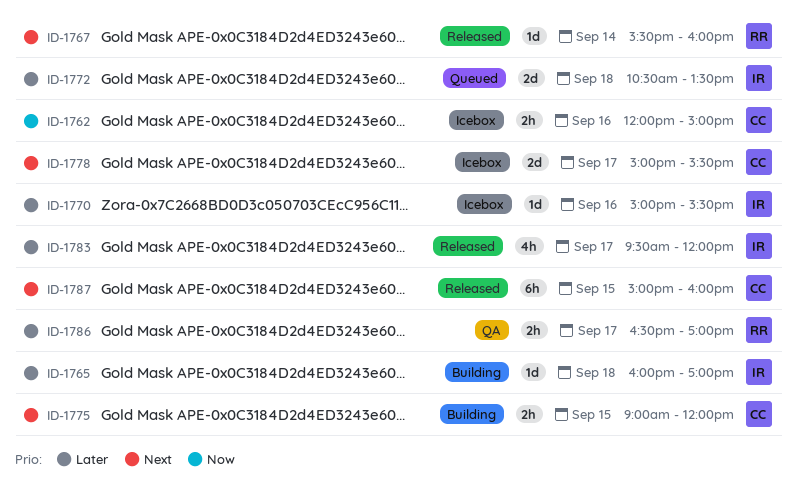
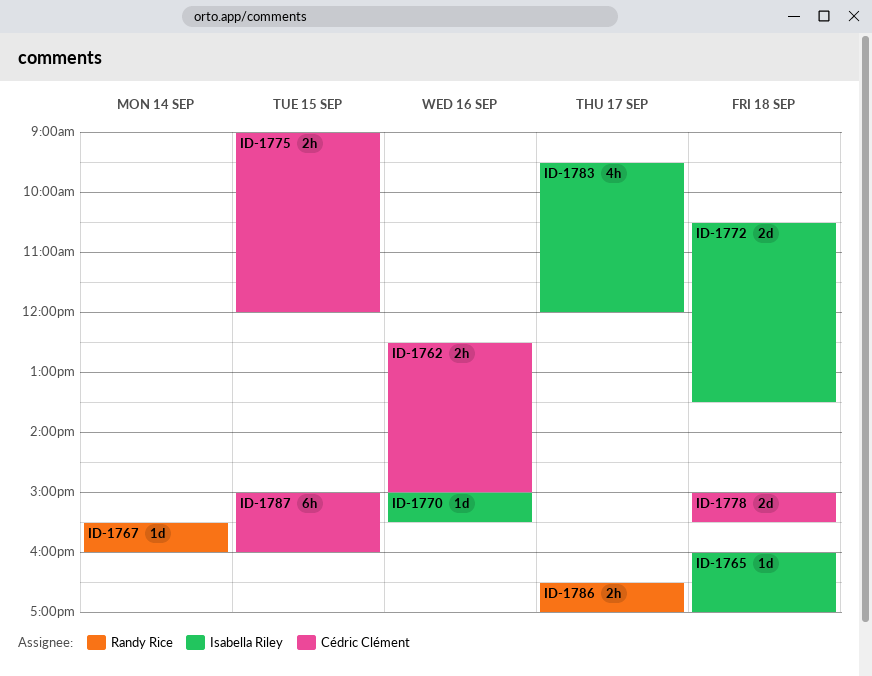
ID-1762, begins: 12:00 -> 12:30
ID-1778, day: Sep 17 -> Sep 18

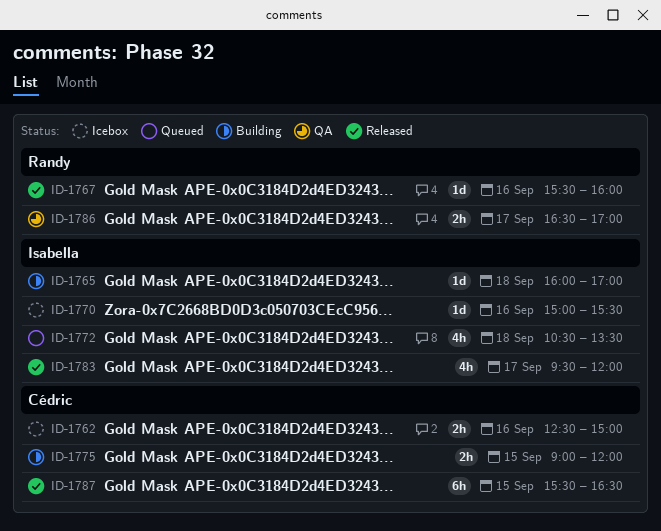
ID-1767, day: Sep 14 -> Sep 16
ID-1772, estimate: 2d -> 4h
ID-1778: present -> none
ID-1787, begins: 15:00 -> 15:30
ID-1787, ends: 16:00 -> 16:30

